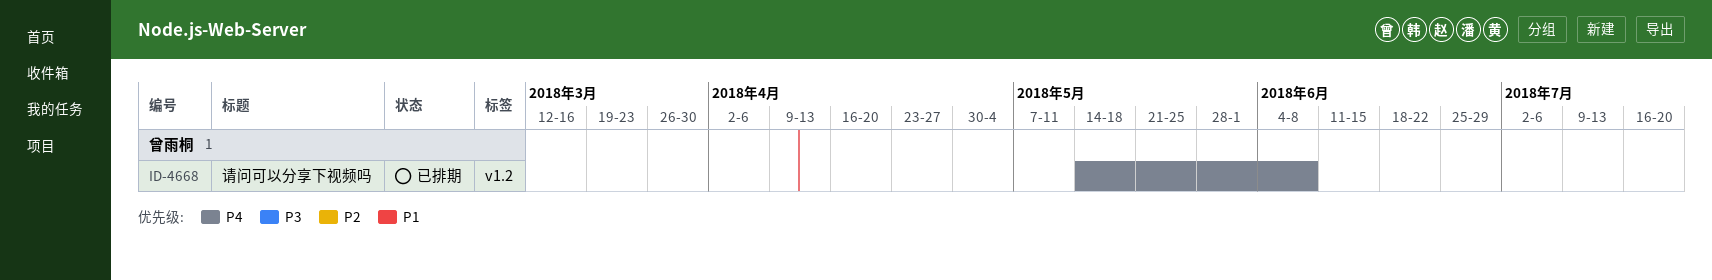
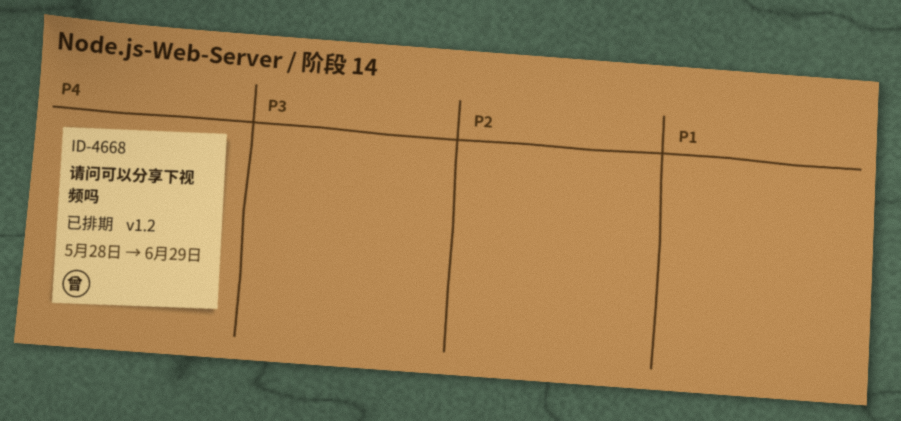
ID-4668, start: May 14 -> May 28
ID-4668, due: Jun 8 -> Jun 29

